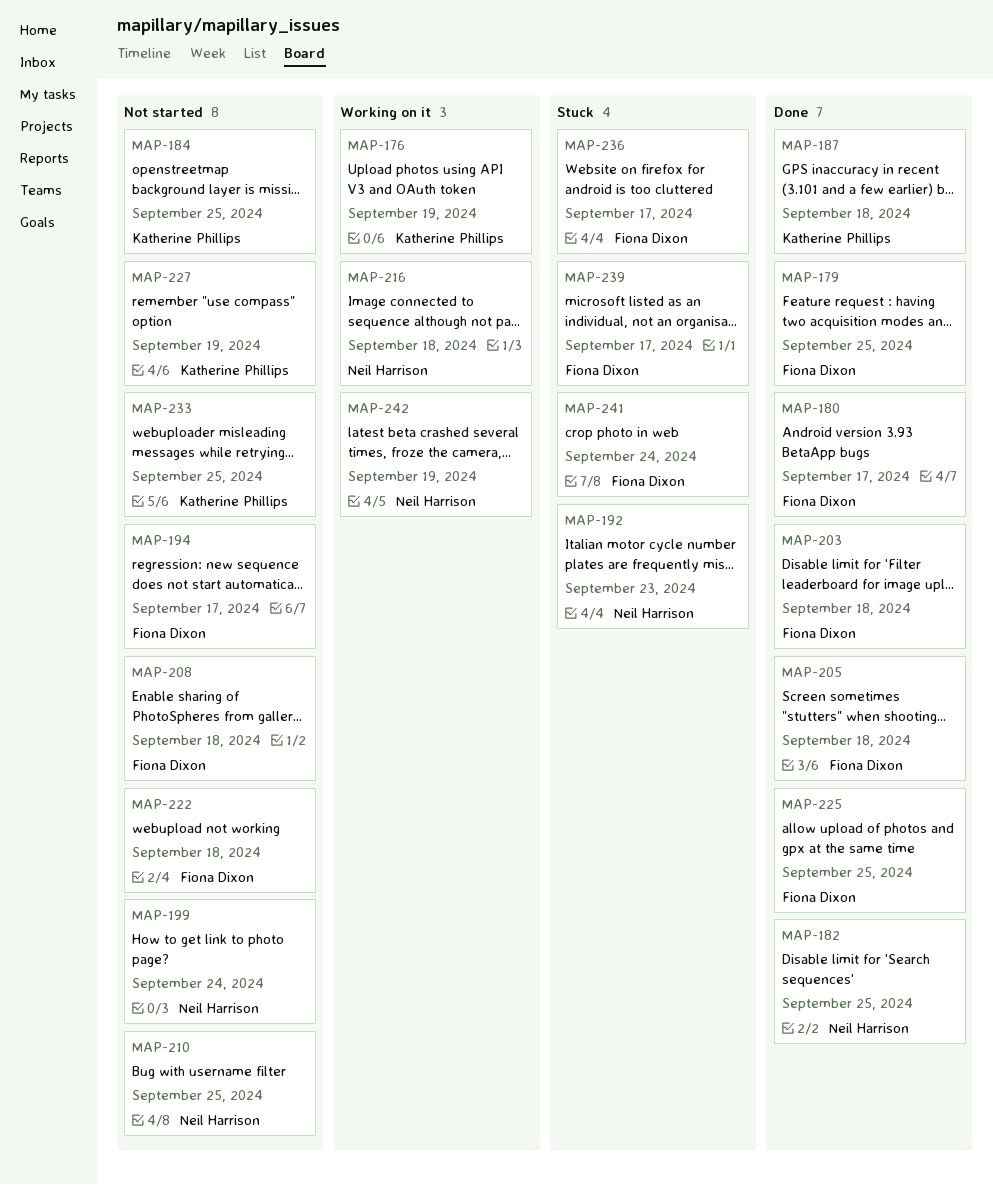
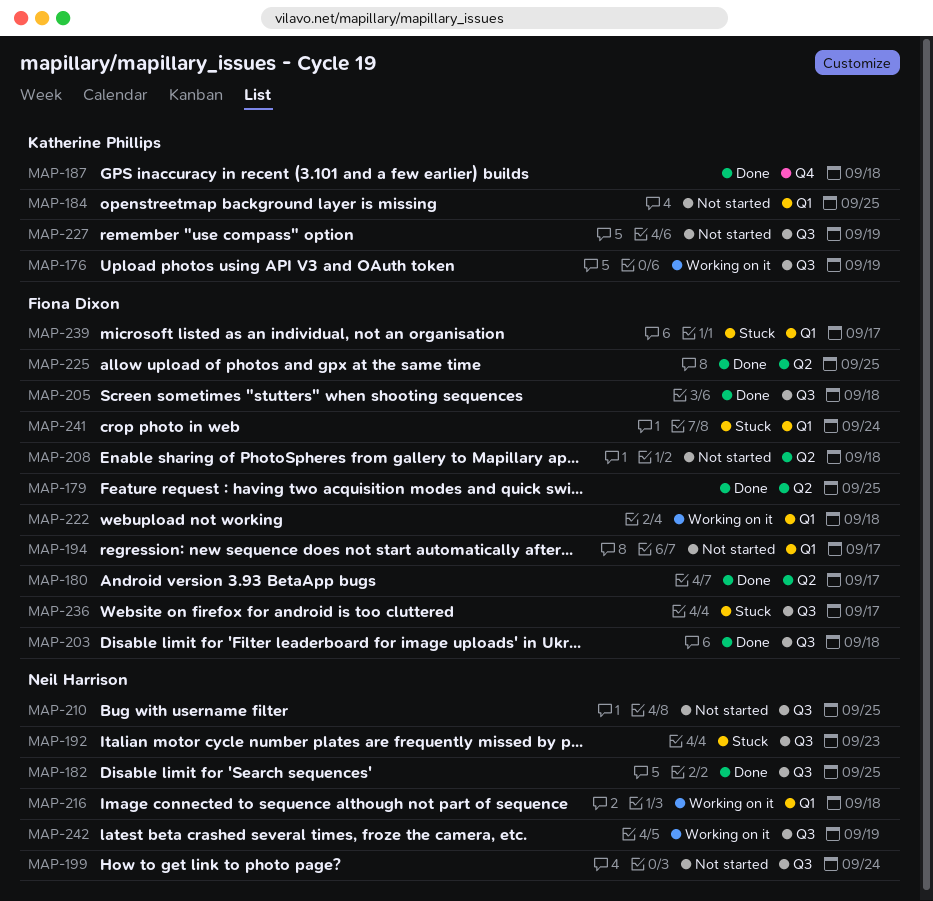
MAP-222, status: Not started -> Working on it
MAP-233: present -> none

